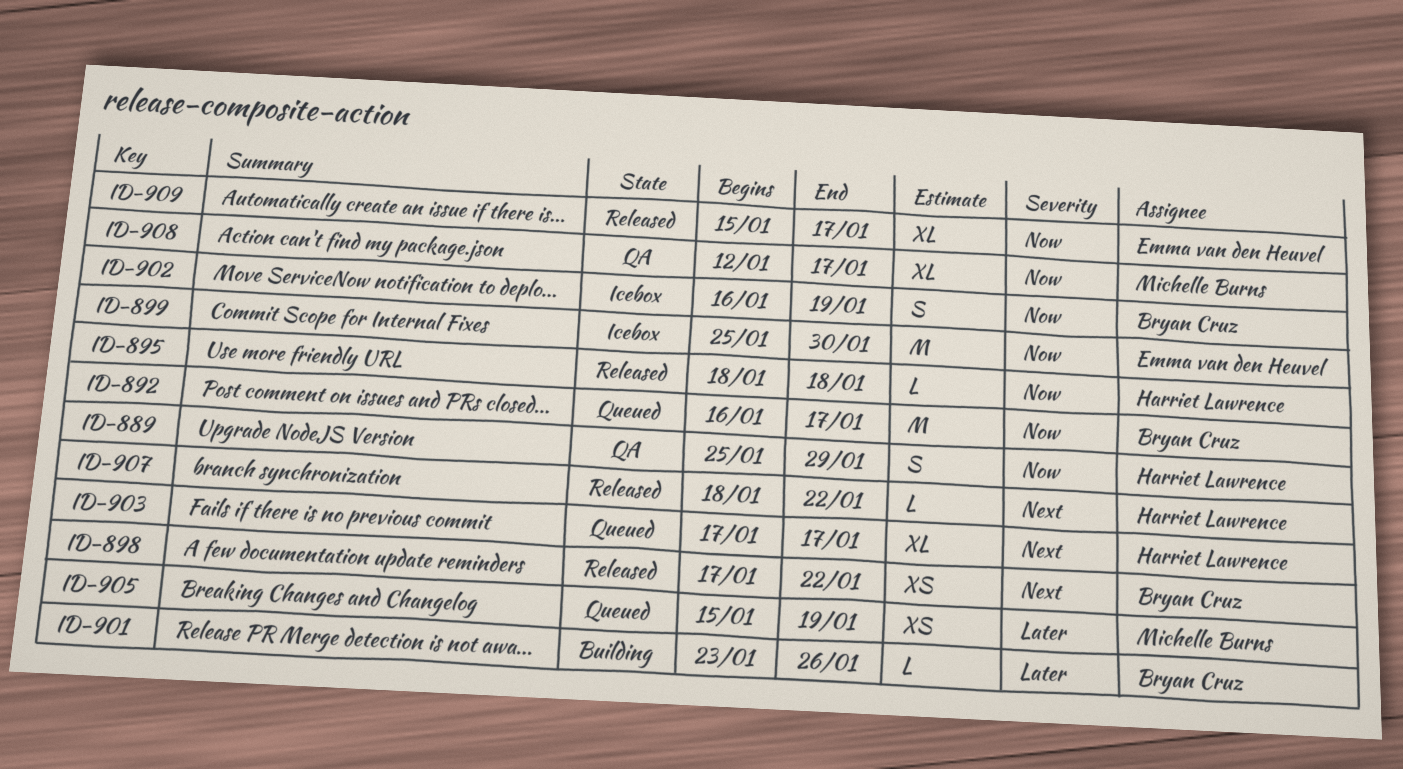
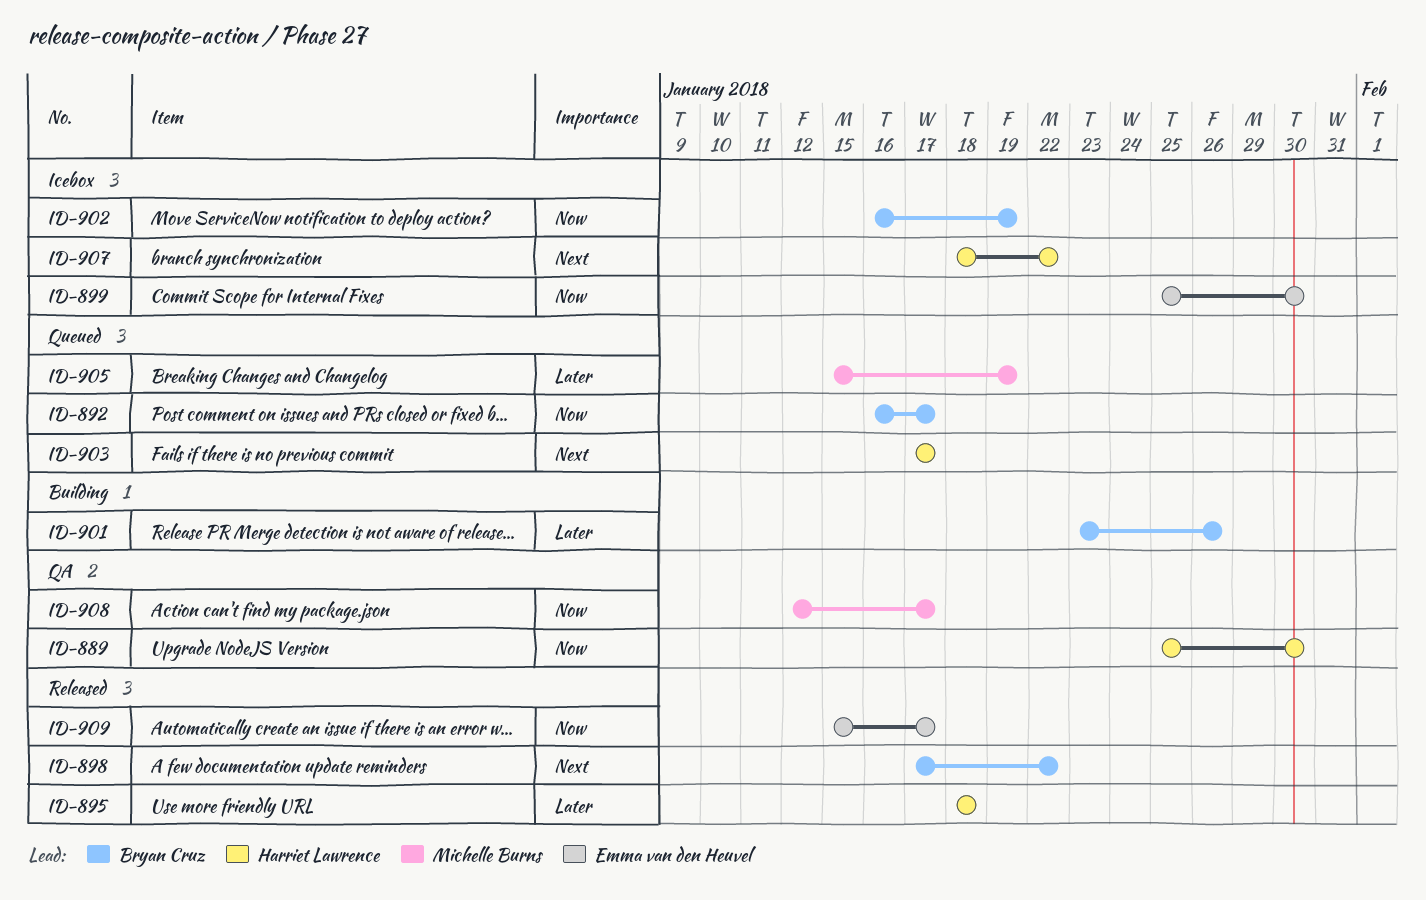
ID-889, due: Jan 29 -> Jan 30
ID-895, priority: Now -> Later
ID-907, status: Released -> Icebox

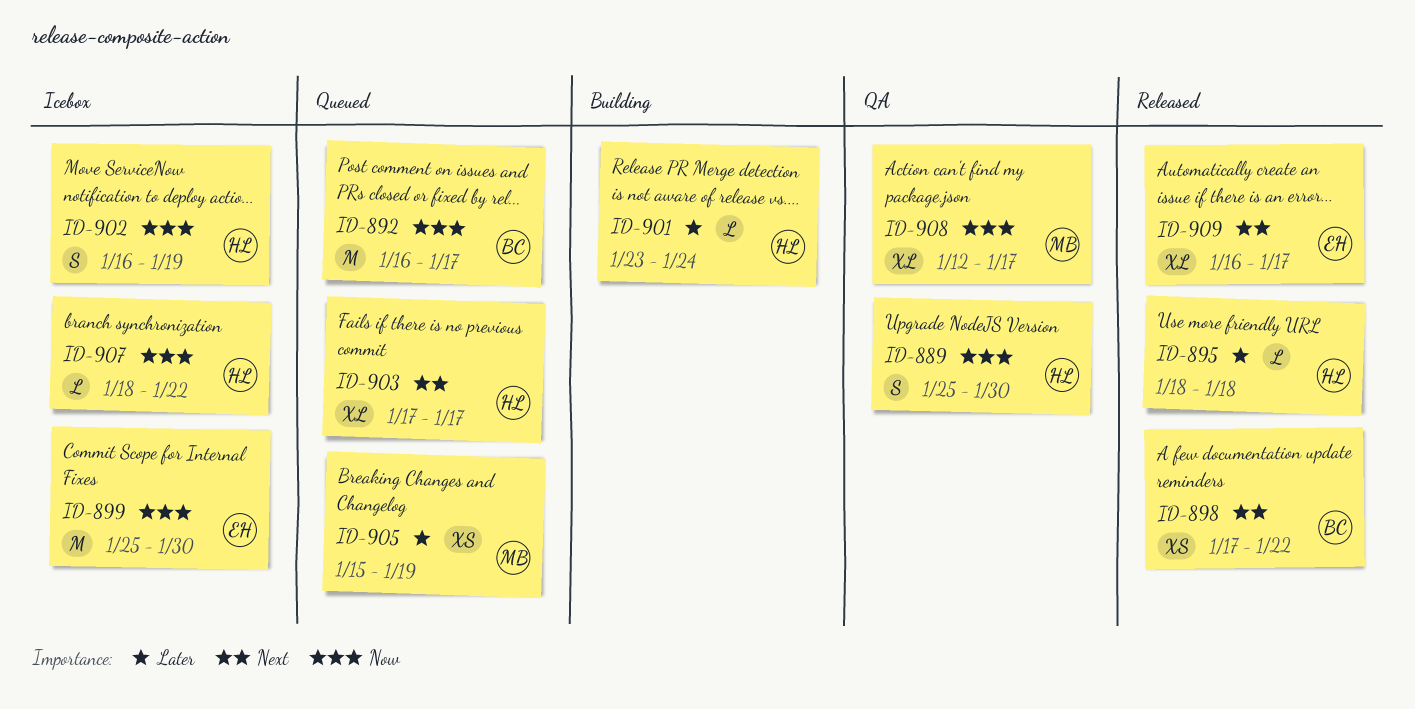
ID-901, owner: Bryan Cruz -> Harriet Lawrence
ID-901, due: Jan 26 -> Jan 24
ID-902, owner: Bryan Cruz -> Harriet Lawrence
ID-907, priority: Next -> Now
ID-909, priority: Now -> Next
ID-909, start: Jan 15 -> Jan 16

